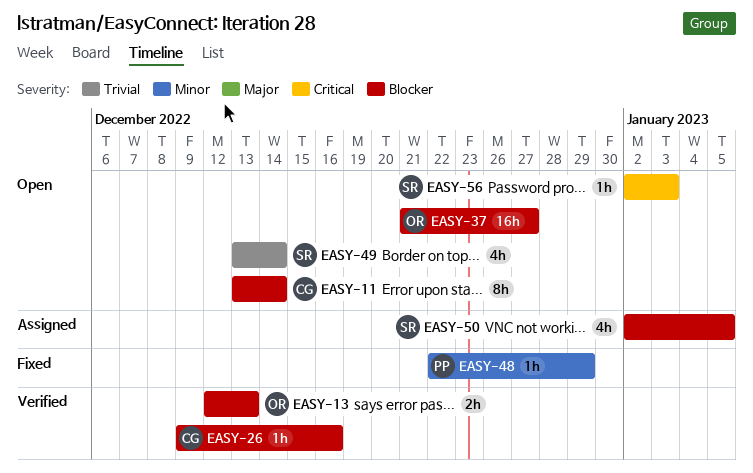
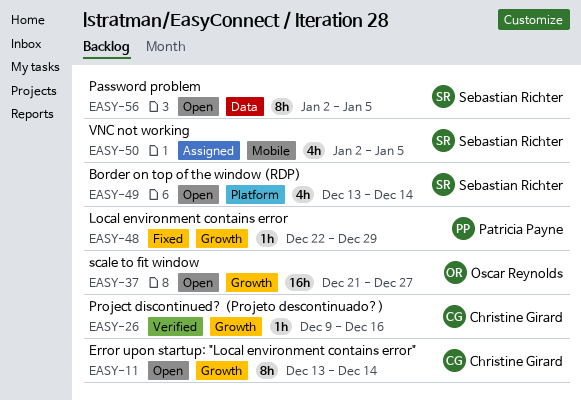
EASY-13: present -> none
EASY-56, estimate: 1h -> 8h
EASY-56, due: Jan 3 -> Jan 5

